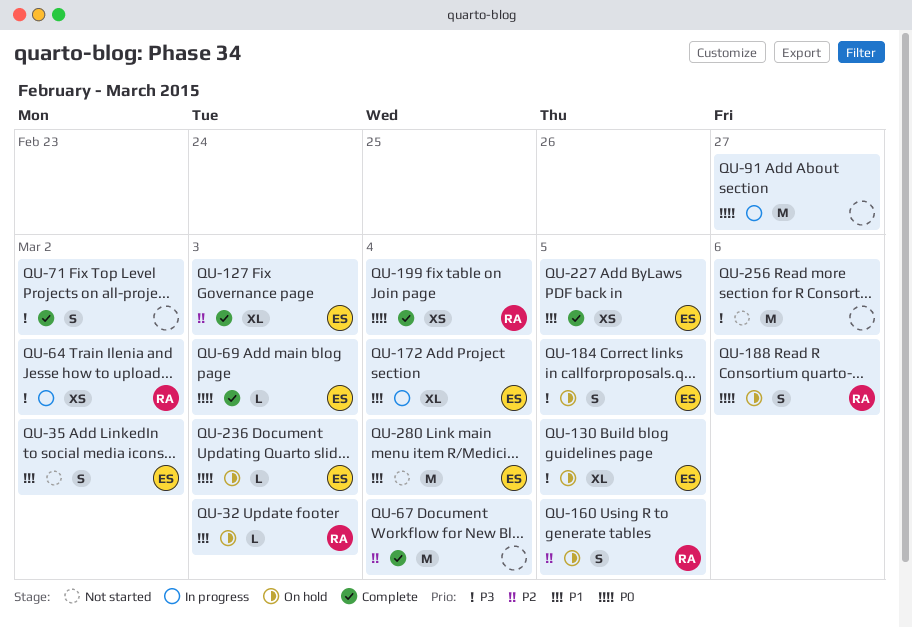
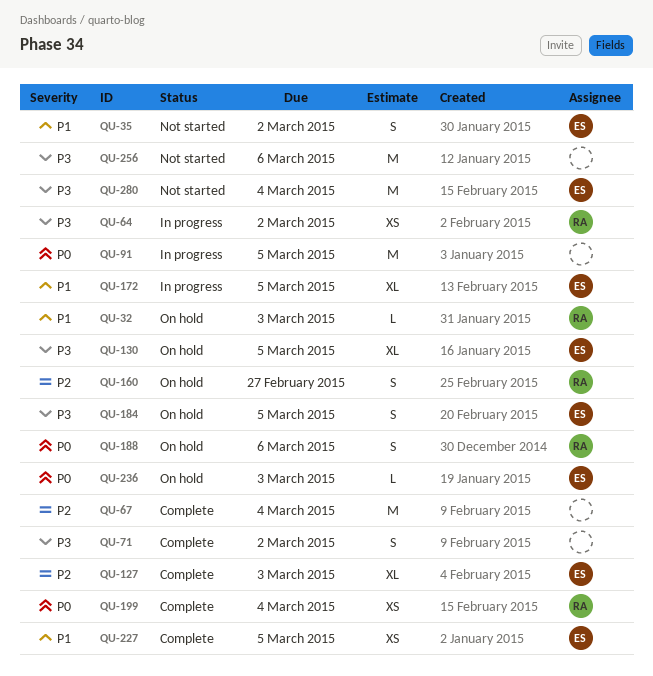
QU-69: present -> none
QU-91, due: Feb 27 -> Mar 5
QU-160, due: Mar 5 -> Feb 27
QU-172, due: Mar 4 -> Mar 5
QU-280, priority: P1 -> P3

